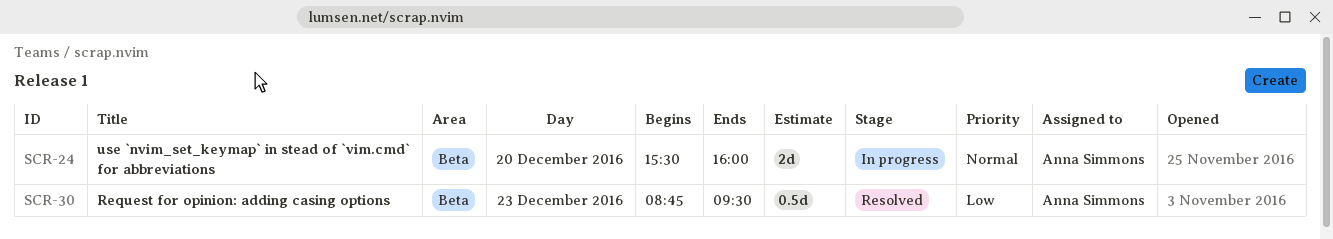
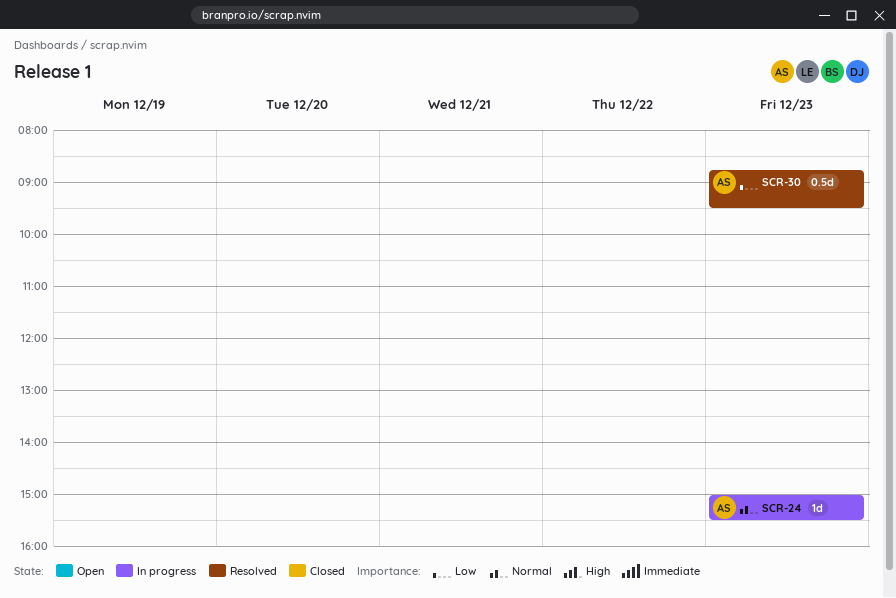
SCR-24, estimate: 2d -> 1d
SCR-24, day: Dec 20 -> Dec 23
SCR-24, begins: 15:30 -> 15:00
SCR-24, ends: 16:00 -> 15:30

